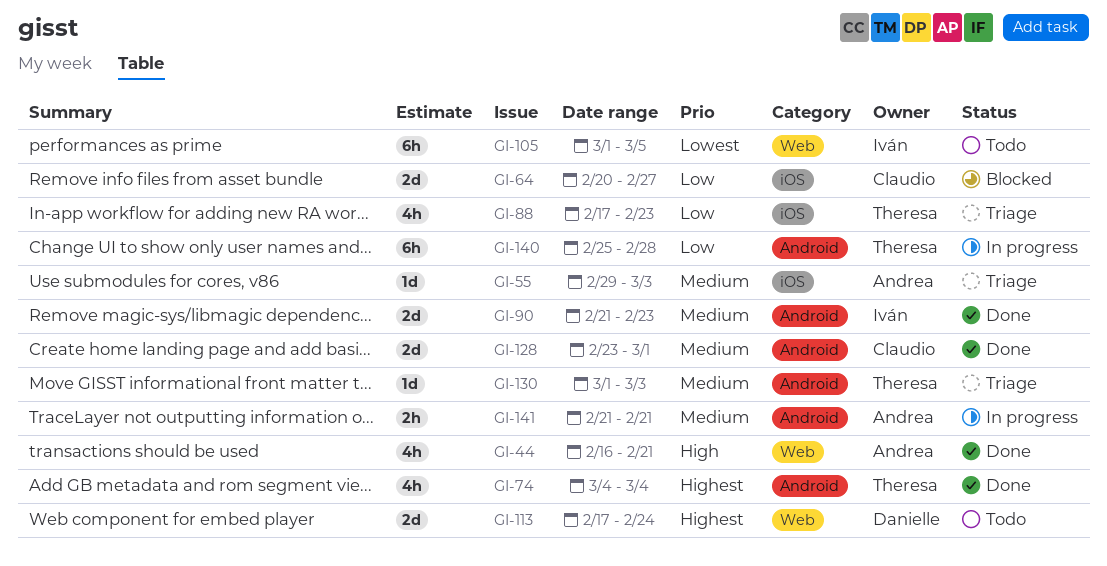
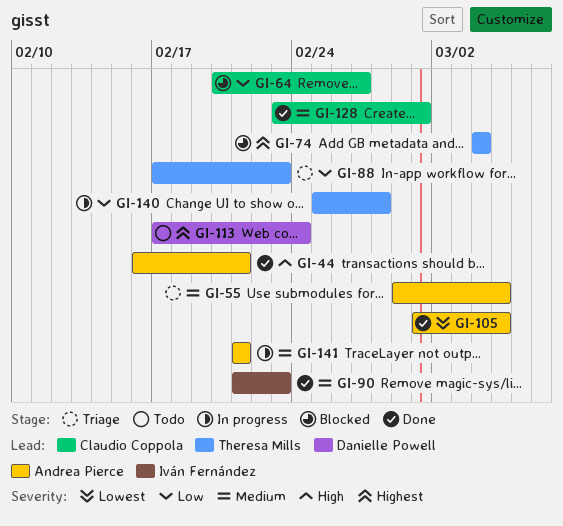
GI-55, due: Mar 3 -> Mar 5
GI-74, status: Done -> Blocked
GI-105, status: Todo -> Done
GI-105, owner: Iván Fernández -> Andrea Pierce
GI-130: present -> none

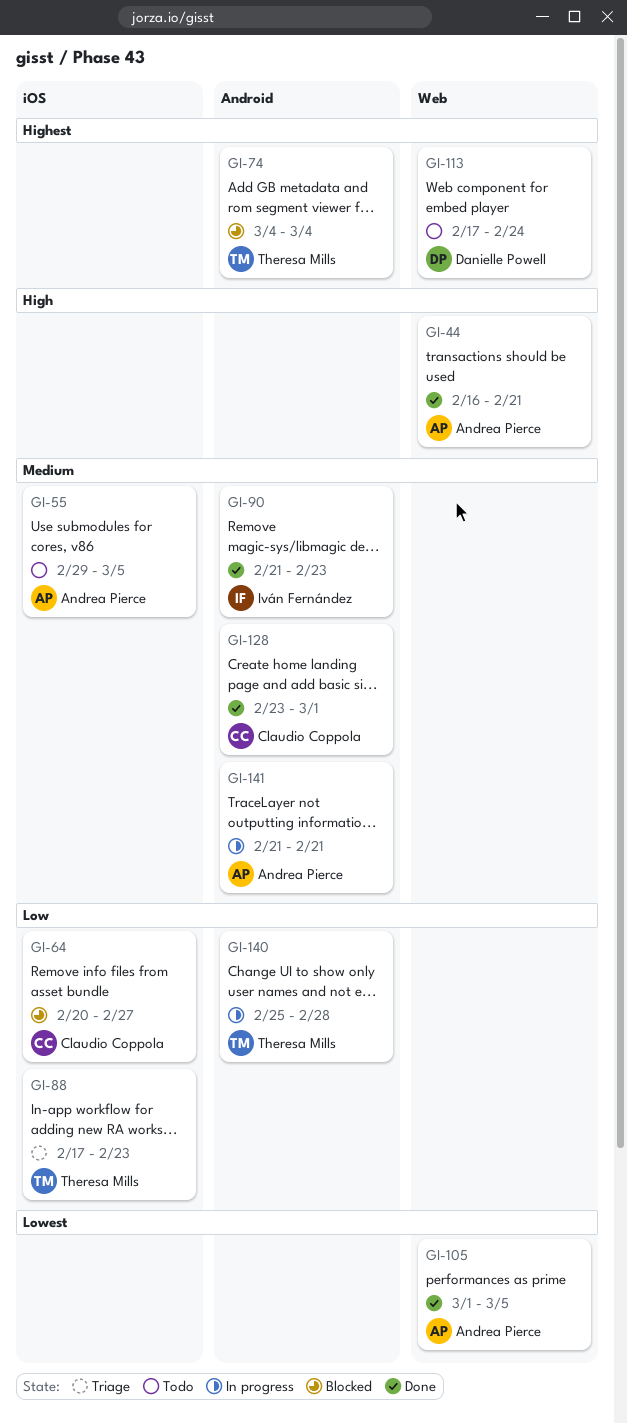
GI-55, status: Triage -> Todo

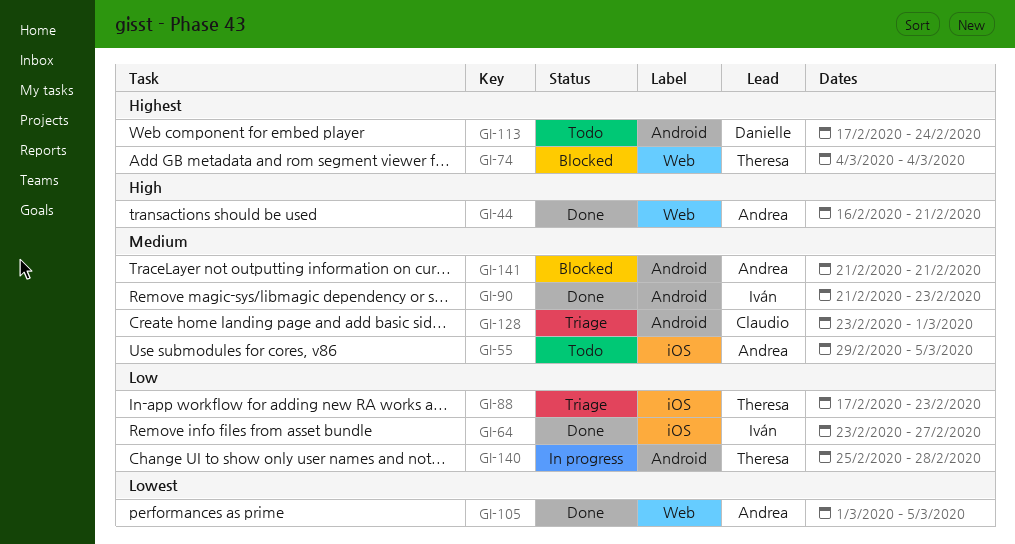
GI-64, status: Blocked -> Done
GI-64, owner: Claudio Coppola -> Iván Fernández
GI-64, start: Feb 20 -> Feb 23
GI-74, label: Android -> Web
GI-113, label: Web -> Android
GI-128, status: Done -> Triage
GI-141, status: In progress -> Blocked

